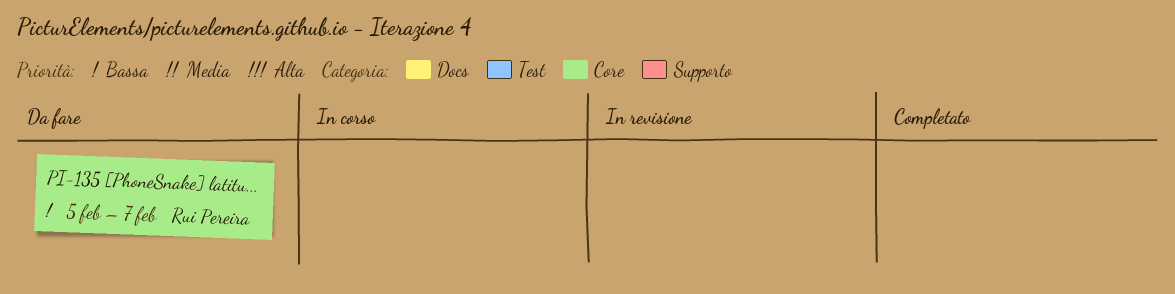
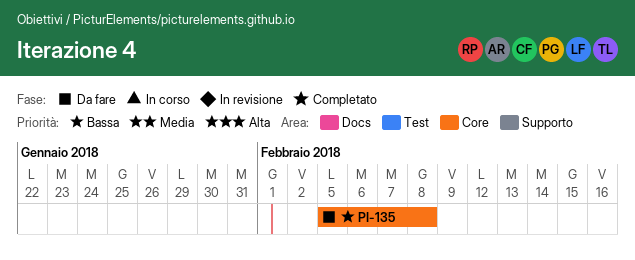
PI-135, due: Feb 7 -> Feb 8

